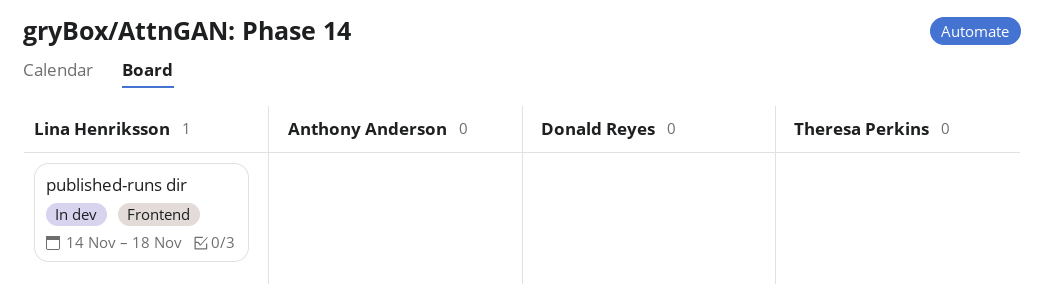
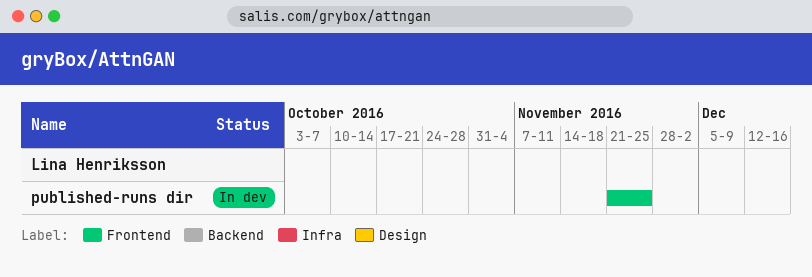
published-runs dir, start: Nov 14 -> Nov 21
published-runs dir, due: Nov 18 -> Nov 25

